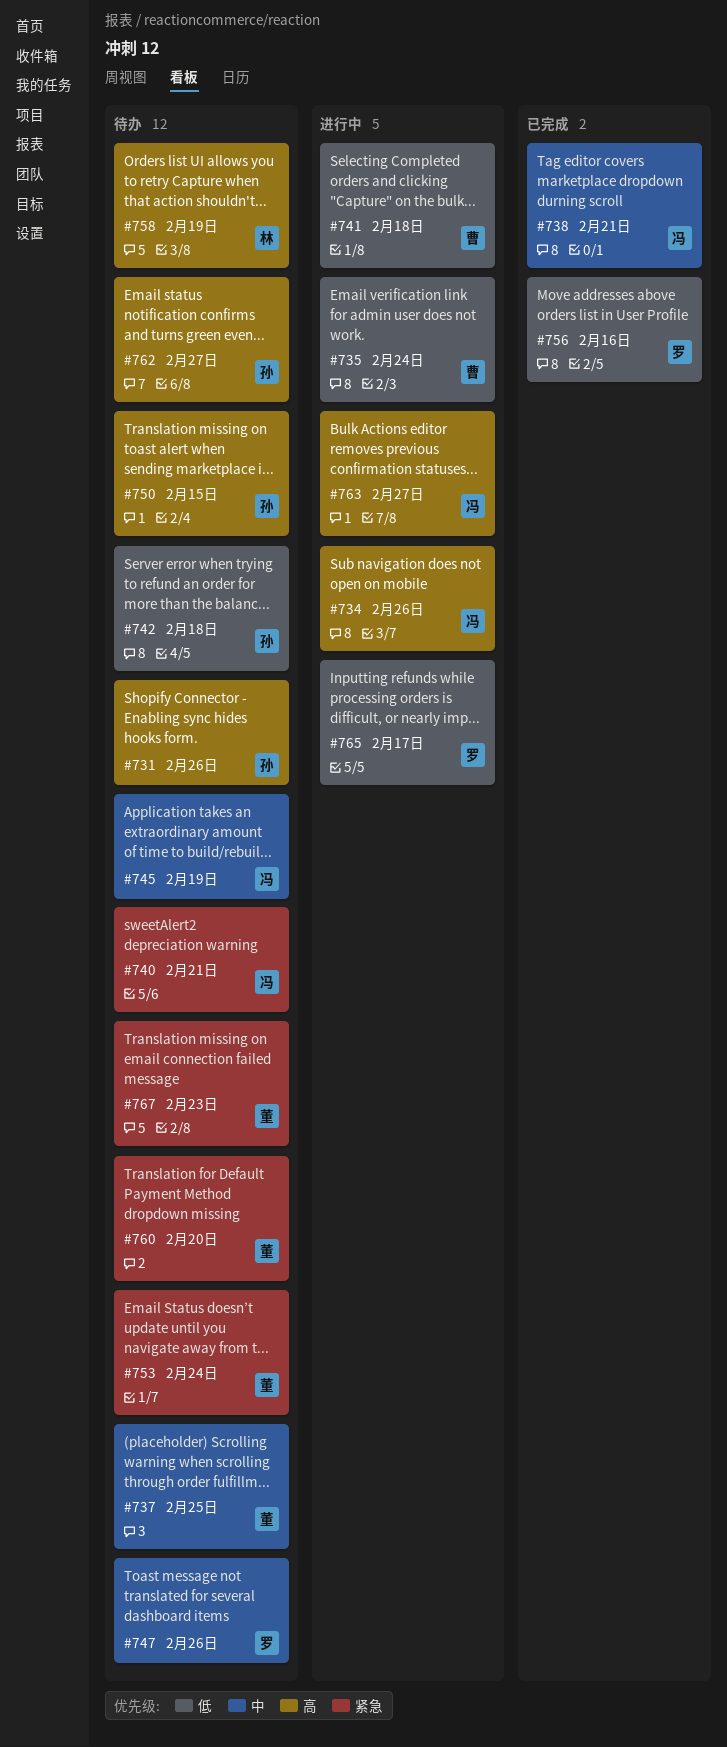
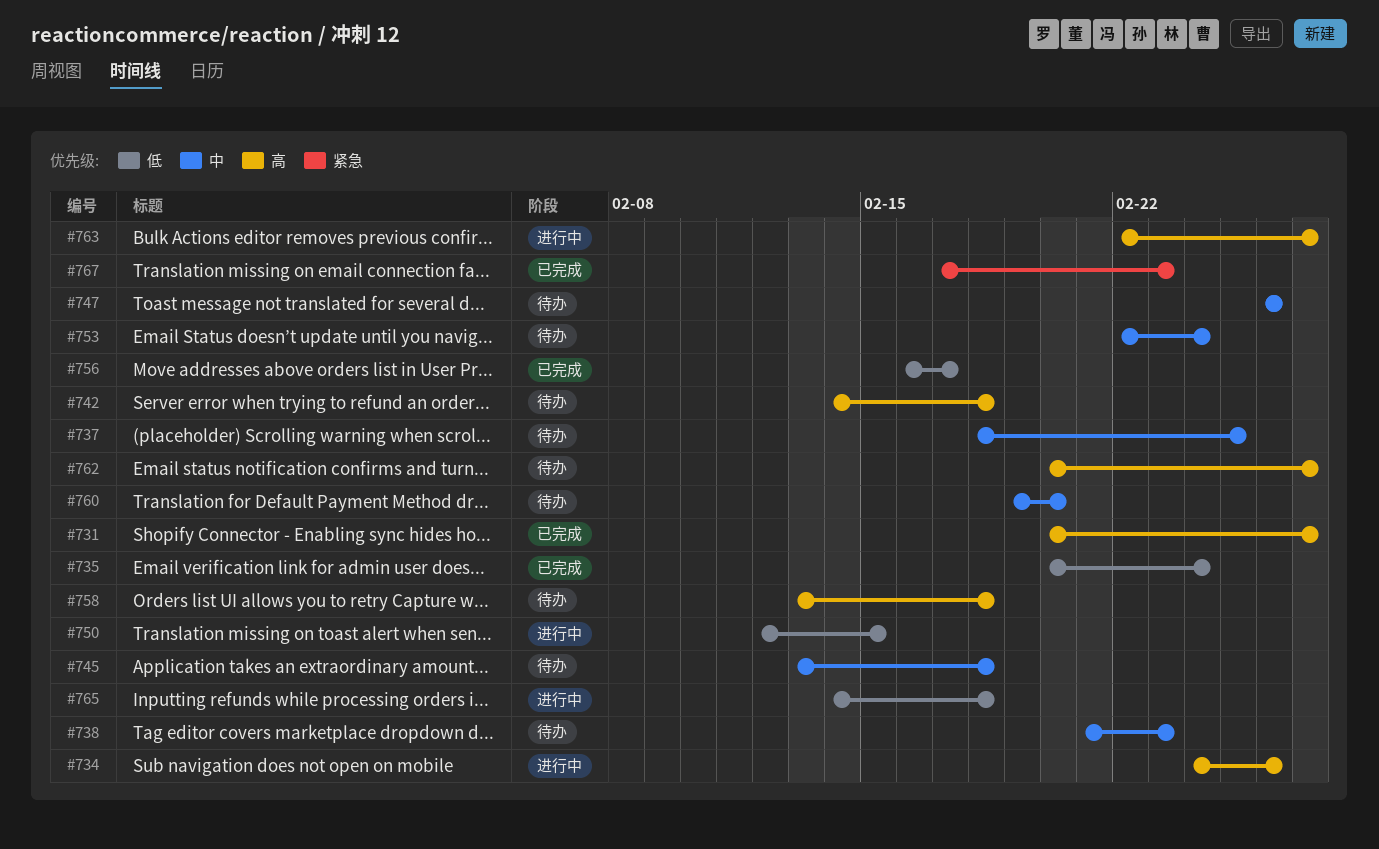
#731, status: 待办 -> 已完成
#731, due: Feb 26 -> Feb 27
#735, status: 进行中 -> 已完成
#738, status: 已完成 -> 待办
#738, due: Feb 21 -> Feb 23
#740: present -> none
#741: present -> none
#742, priority: 低 -> 高
#745, due: Feb 19 -> Feb 18
#750, status: 待办 -> 进行中
#750, priority: 高 -> 低
#753, priority: 紧急 -> 中
#756, due: Feb 16 -> Feb 17
#758, due: Feb 19 -> Feb 18
#760, priority: 紧急 -> 中
#765, due: Feb 17 -> Feb 18
#767, status: 待办 -> 已完成

